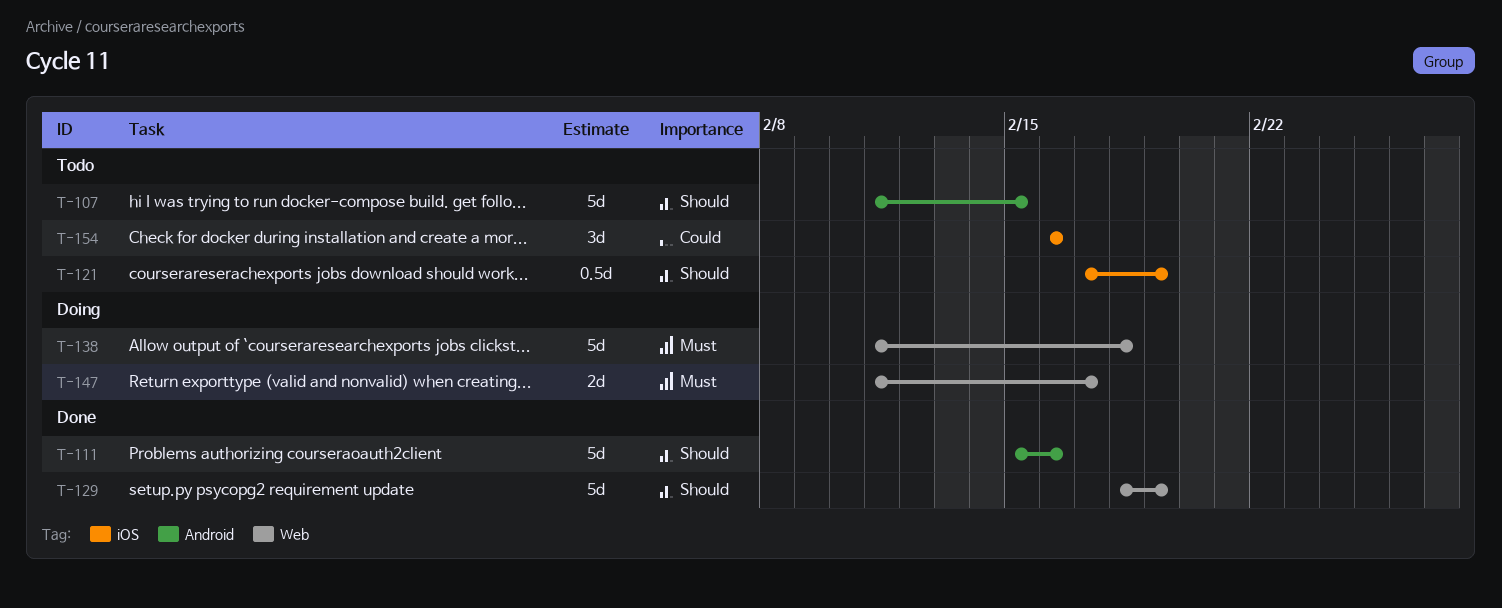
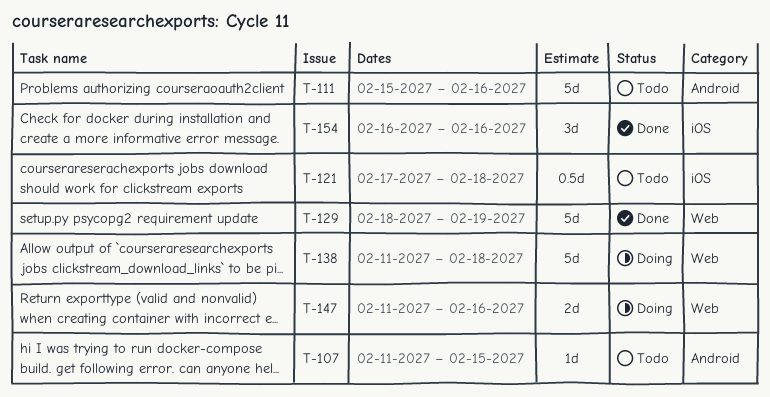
T-107, estimate: 5d -> 1d
T-111, status: Done -> Todo
T-121, due: Feb 19 -> Feb 18
T-147, due: Feb 17 -> Feb 16
T-154, status: Todo -> Done

